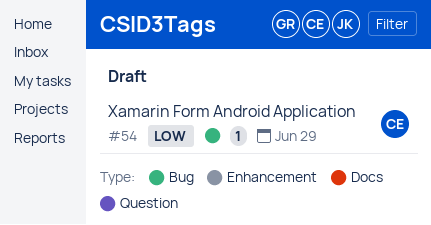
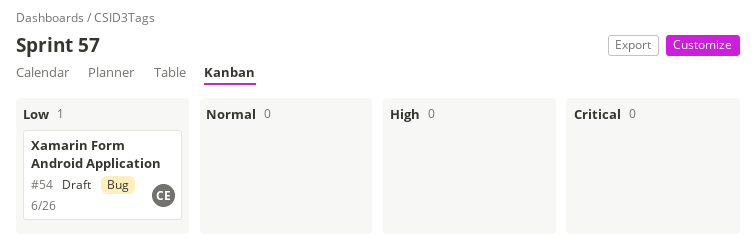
#54, due: Jun 29 -> Jun 26

